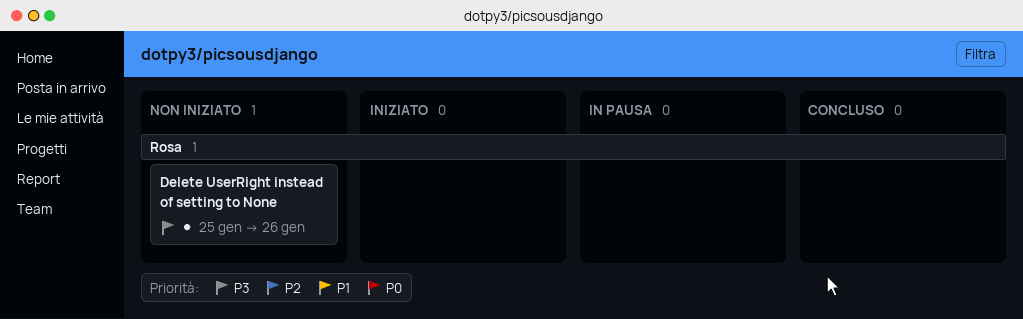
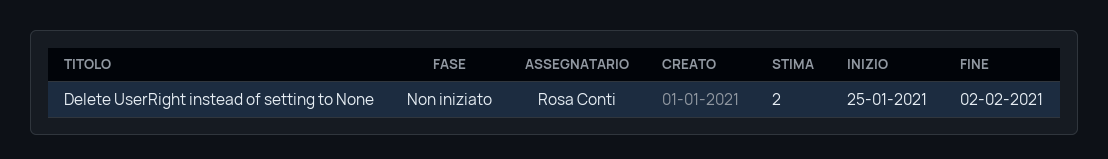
Delete UserRight instead of setting to None, estimate: 1 -> 2
Delete UserRight instead of setting to None, due: Jan 26 -> Feb 2

